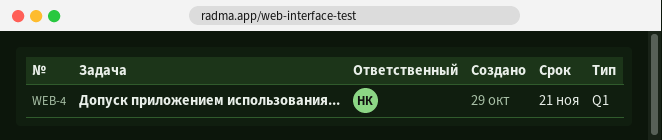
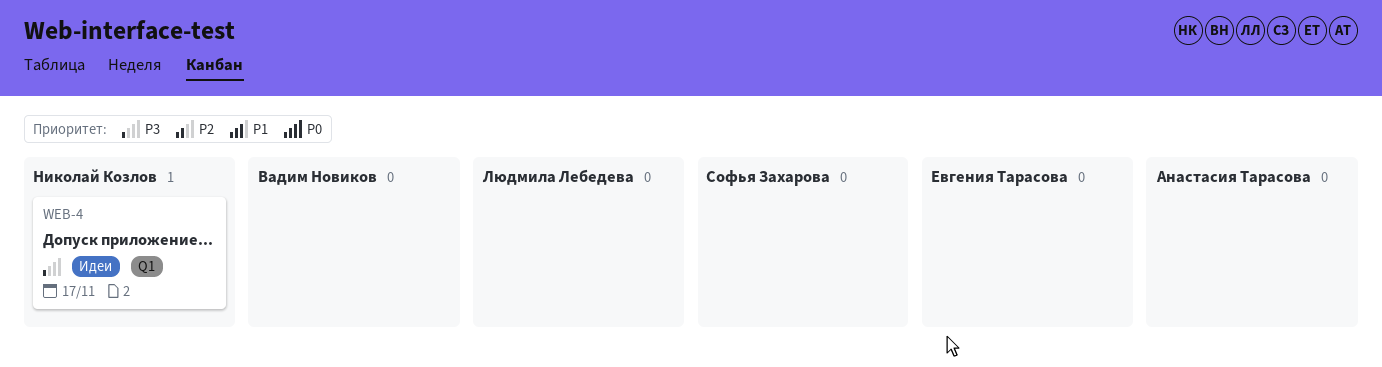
WEB-4, due: Nov 21 -> Nov 17

